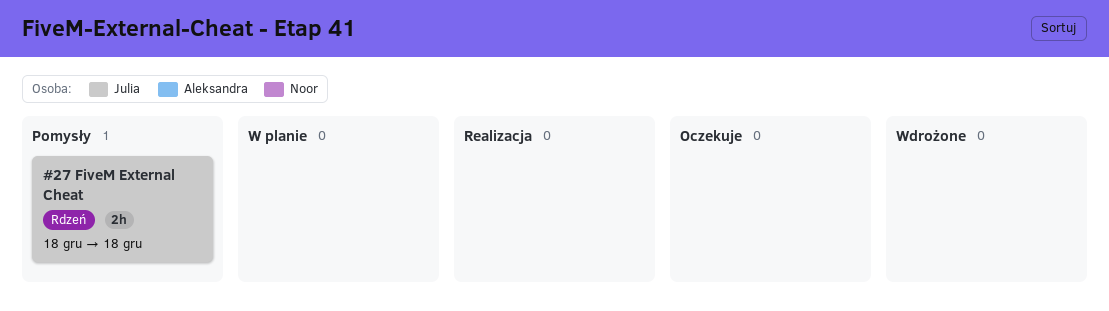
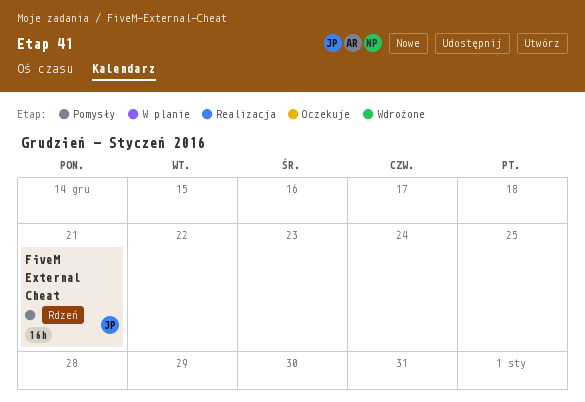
FiveM External Cheat, estimate: 2h -> 16h
FiveM External Cheat, due: Dec 18 -> Dec 21

